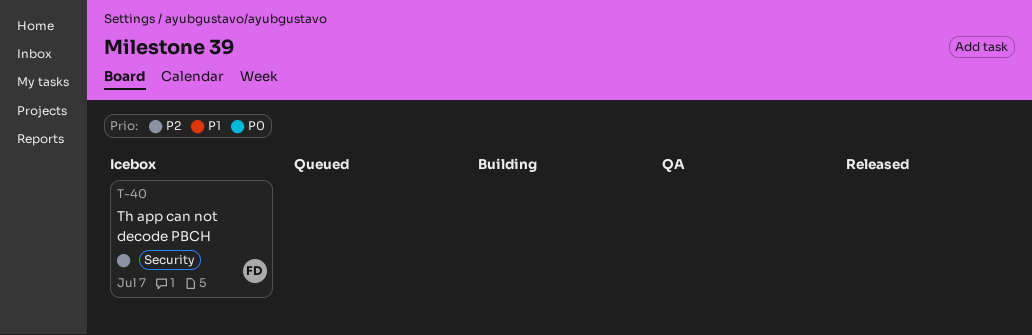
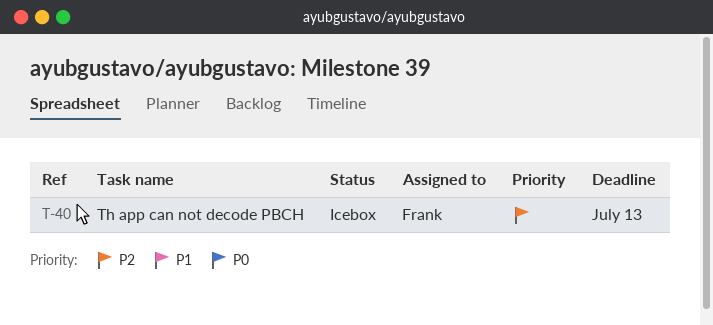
T-40, due: Jul 7 -> Jul 13

